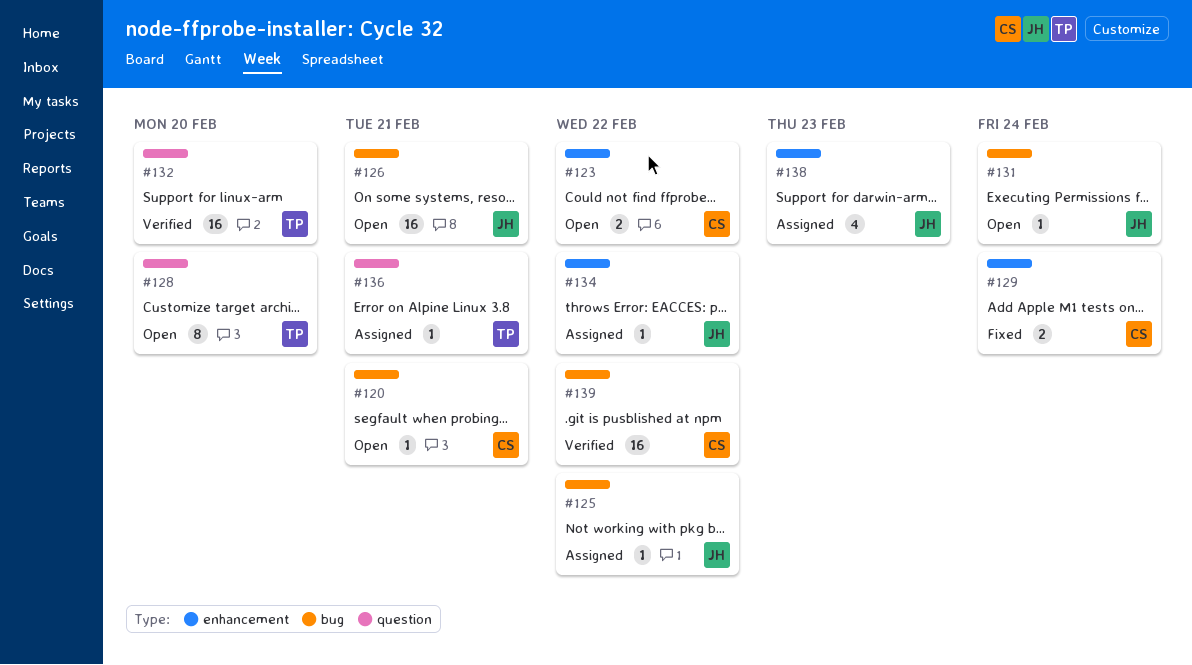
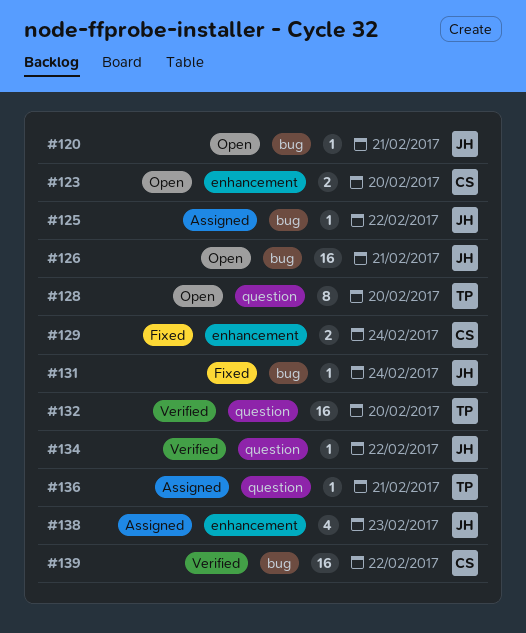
#120, owner: CS -> JH
#123, due: Feb 22 -> Feb 20
#131, status: Open -> Fixed
#134, status: Assigned -> Verified
#134, label: enhancement -> question

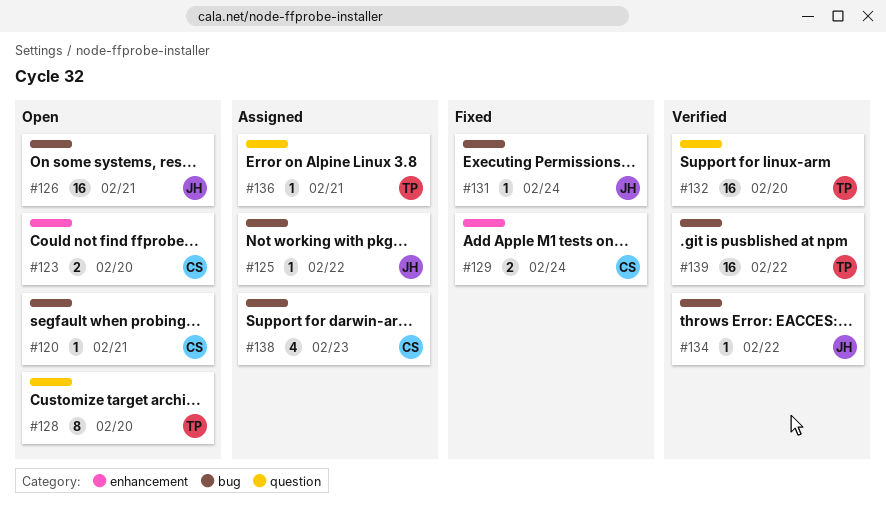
#120, owner: JH -> CS
#134, label: question -> bug
#138, owner: JH -> CS
#138, label: enhancement -> bug
#139, owner: CS -> TP

